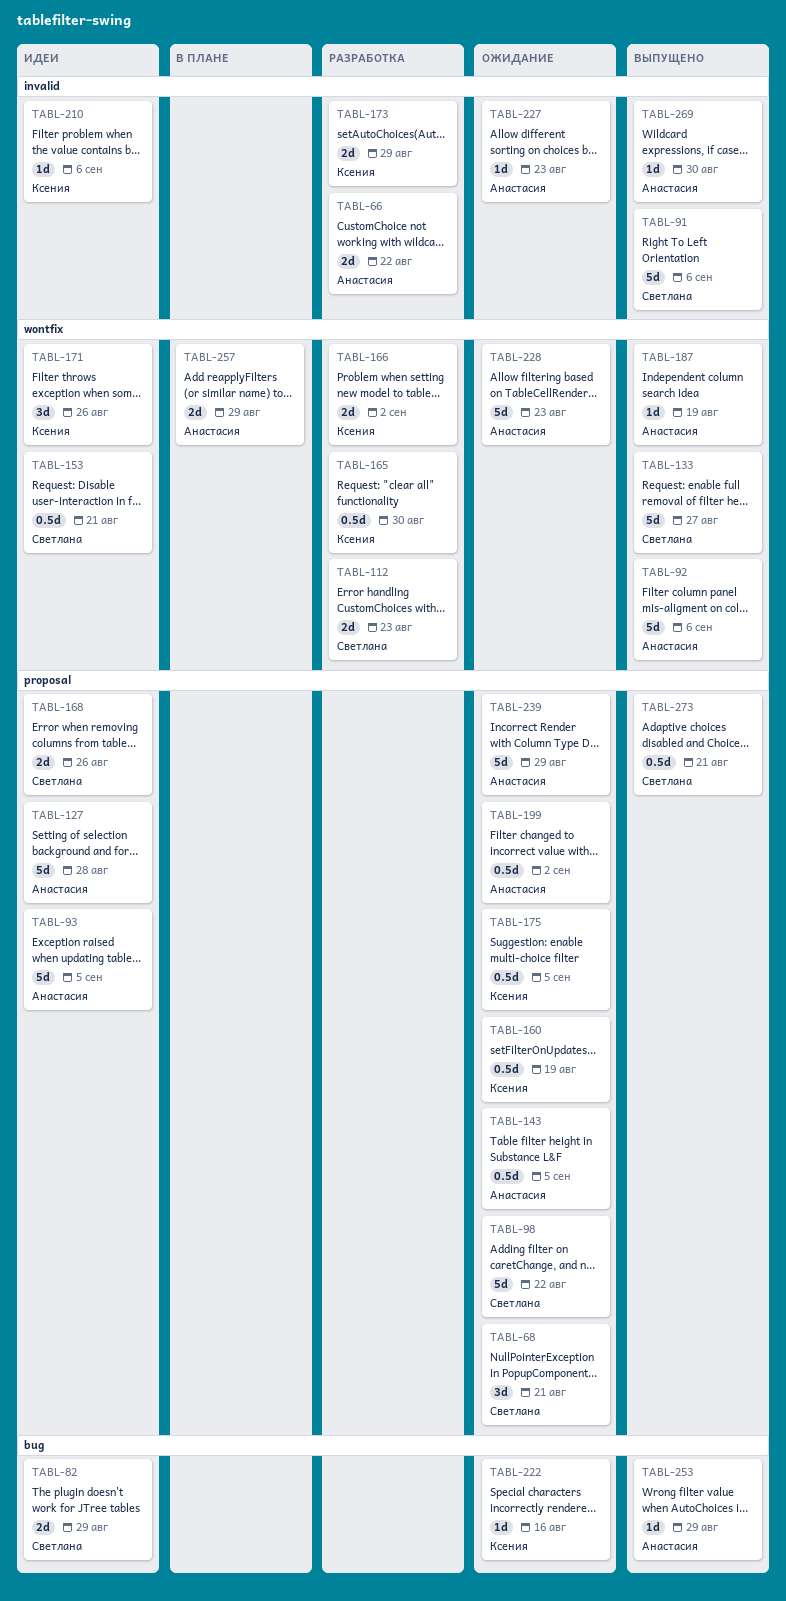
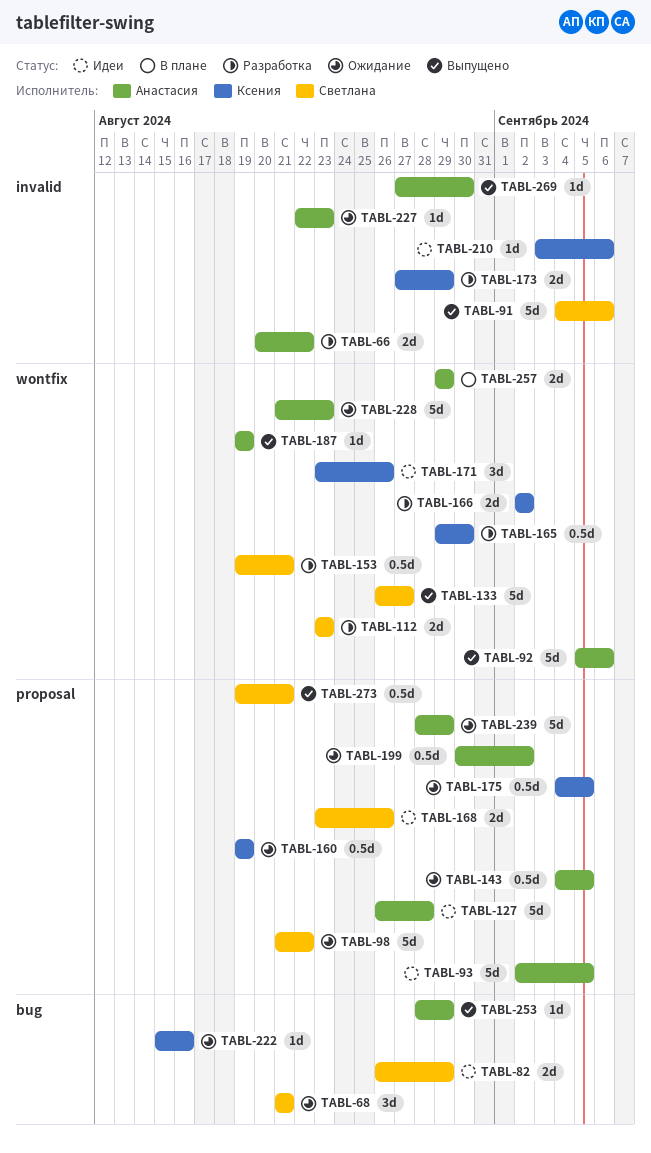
TABL-68, label: proposal -> bug
TABL-153, status: Идеи -> Разработка

